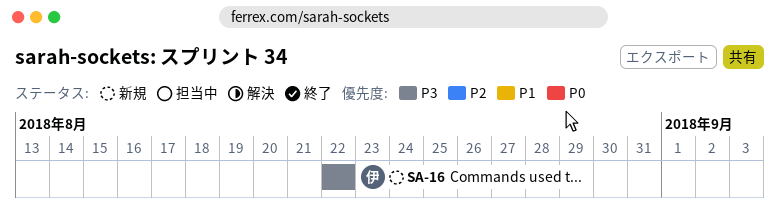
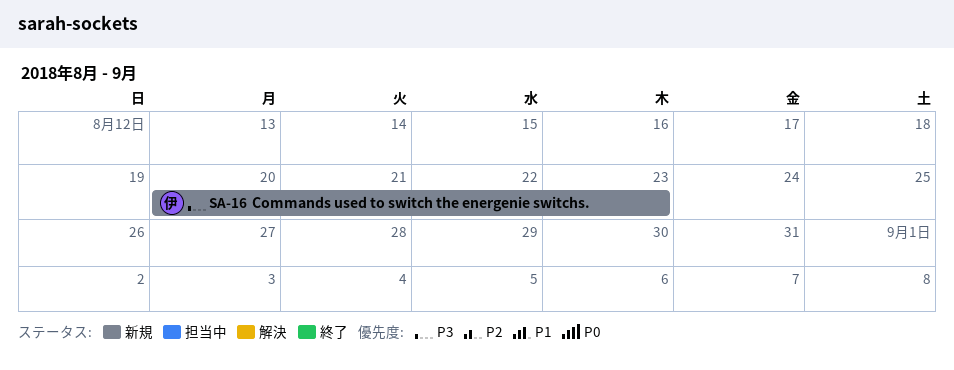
SA-16, start: Aug 22 -> Aug 20
SA-16, due: Aug 22 -> Aug 23

